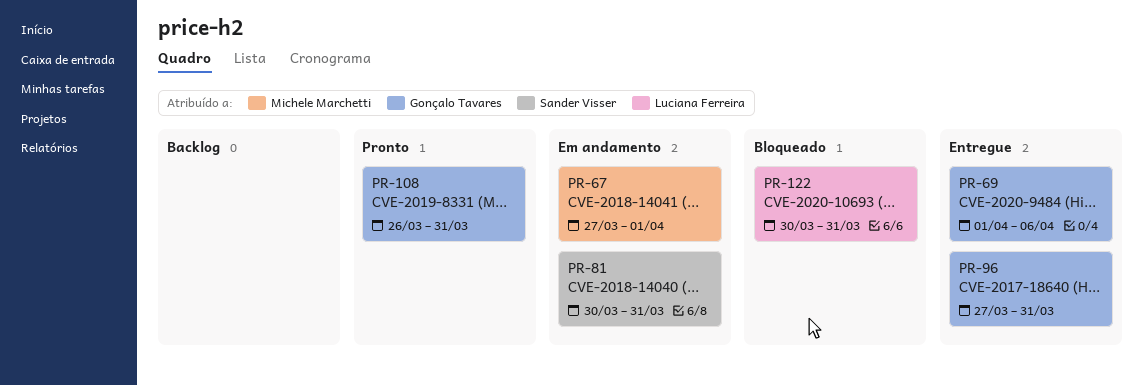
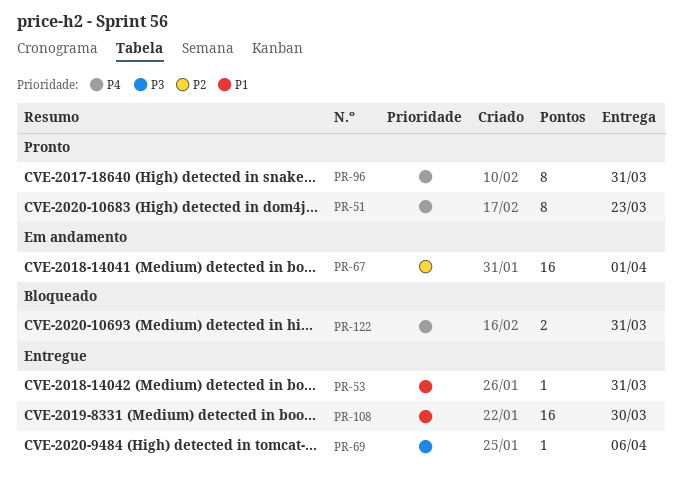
PR-51: none -> present
PR-53: none -> present
PR-81: present -> none
PR-96, status: Entregue -> Pronto
PR-108, status: Pronto -> Entregue
PR-108, due: Mar 31 -> Mar 30

